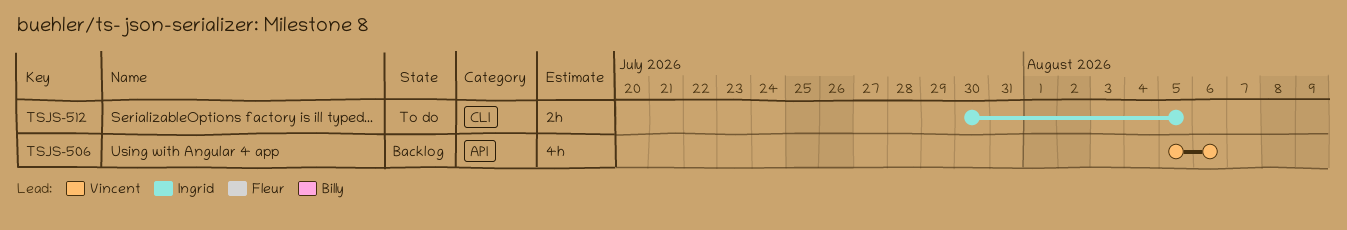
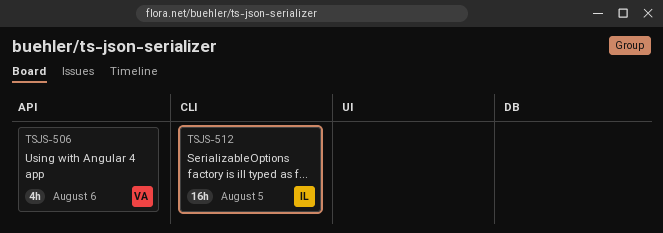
TSJS-512, estimate: 2h -> 16h

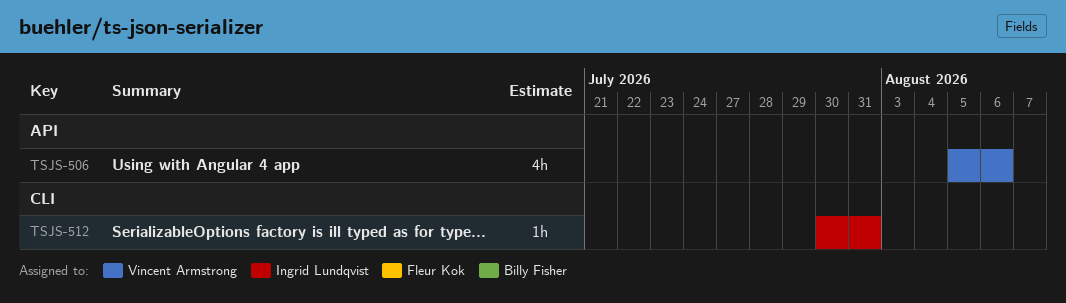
TSJS-512, estimate: 16h -> 1h
TSJS-512, due: Aug 5 -> Jul 31

